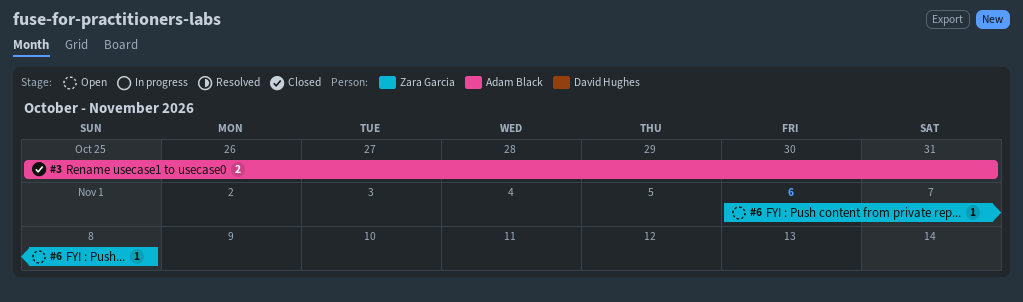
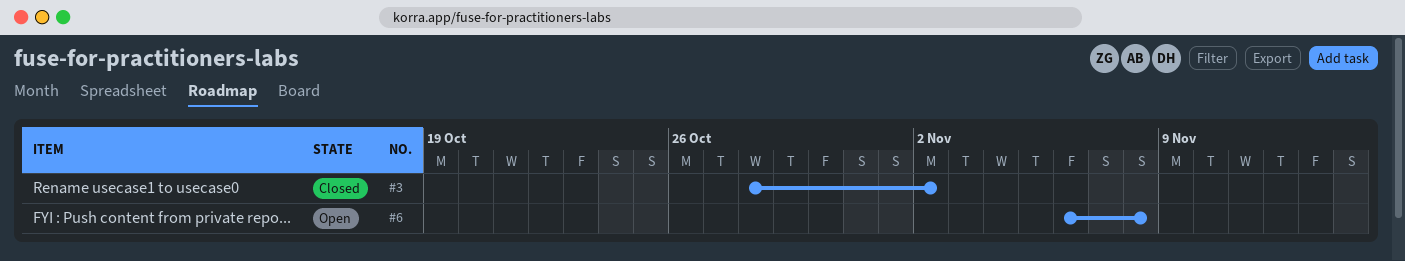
#3, start: Oct 25 -> Oct 28
#3, due: Oct 31 -> Nov 2

